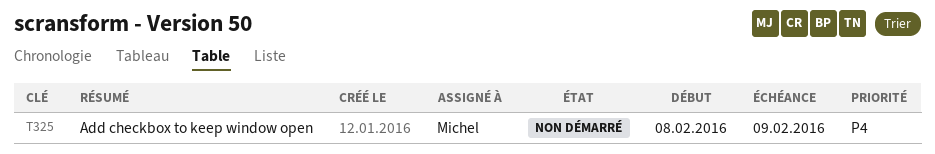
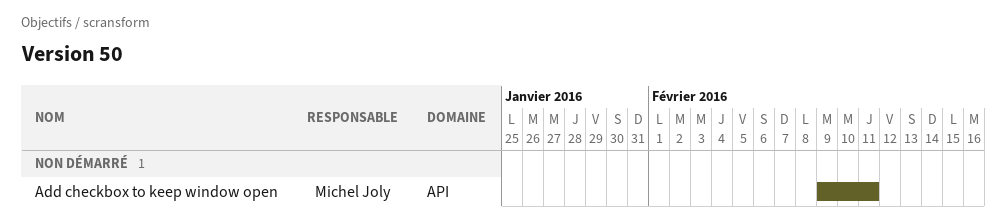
Add checkbox to keep window open, start: Feb 8 -> Feb 9
Add checkbox to keep window open, due: Feb 9 -> Feb 11

